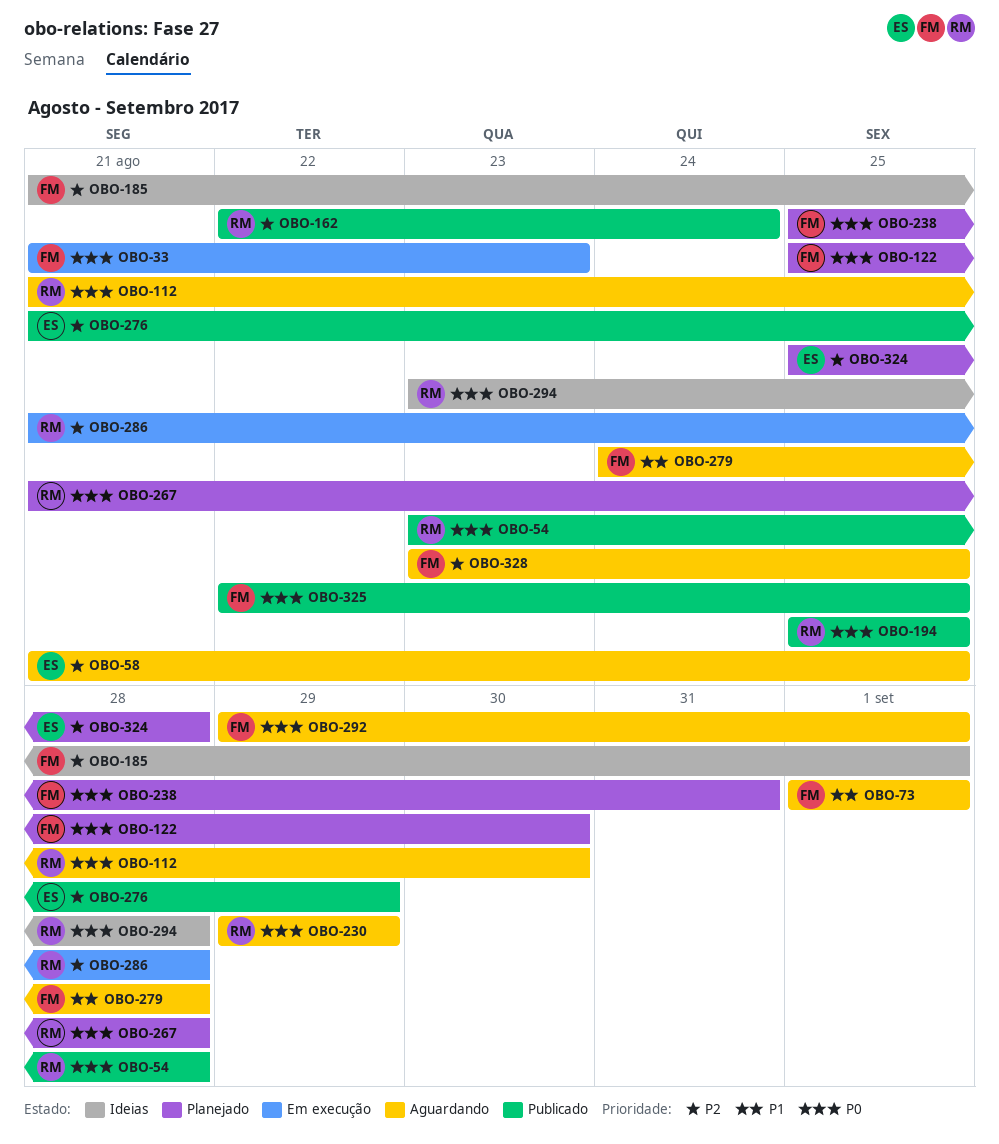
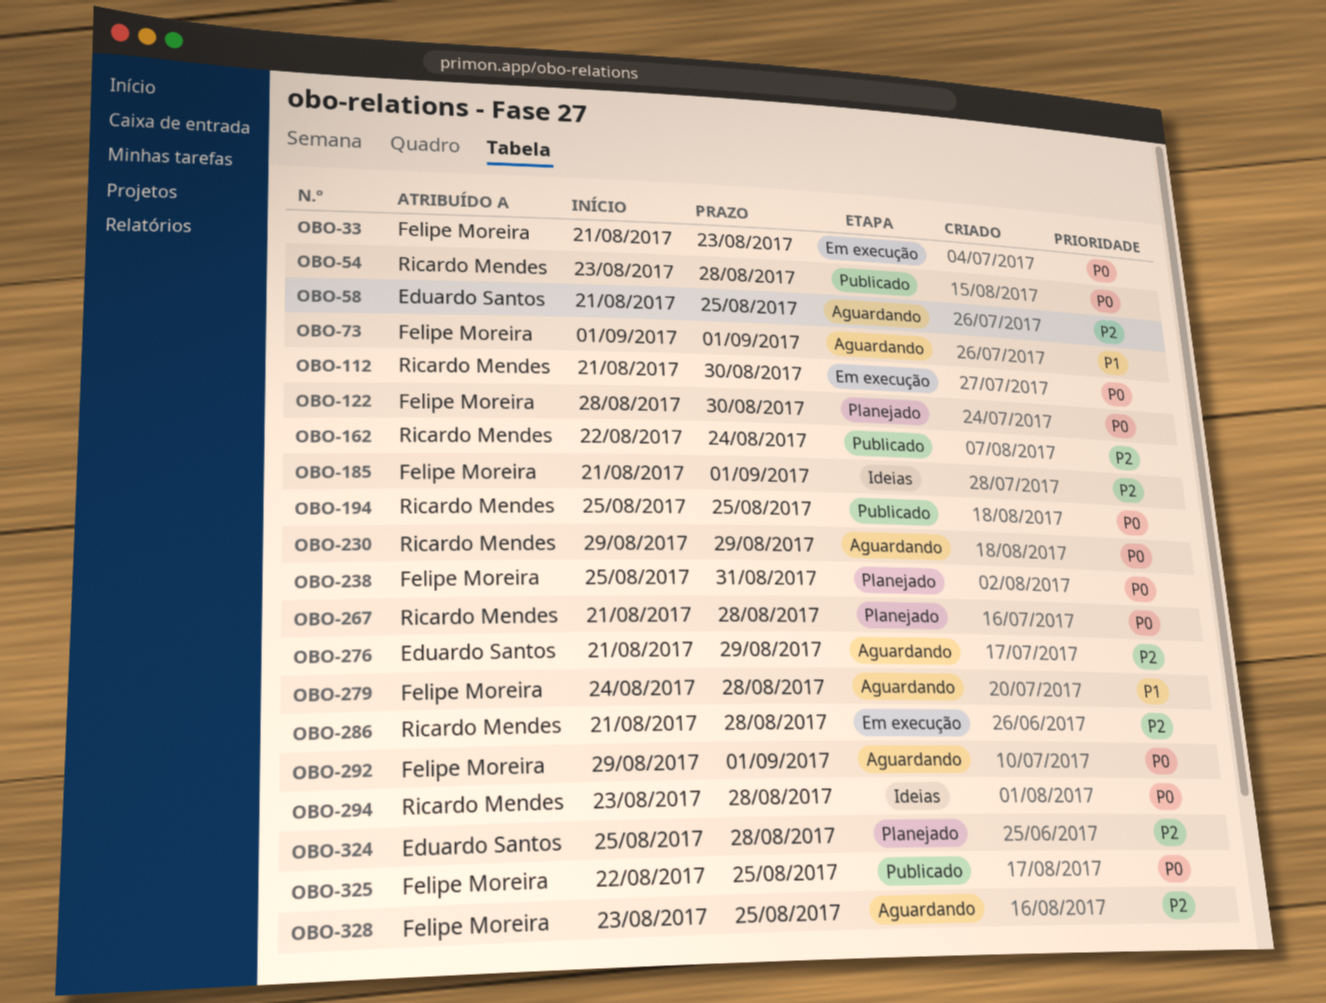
OBO-112, status: Aguardando -> Em execução
OBO-122, start: Aug 25 -> Aug 28
OBO-276, status: Publicado -> Aguardando

